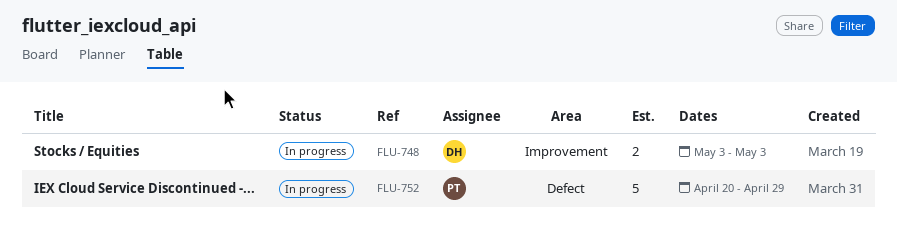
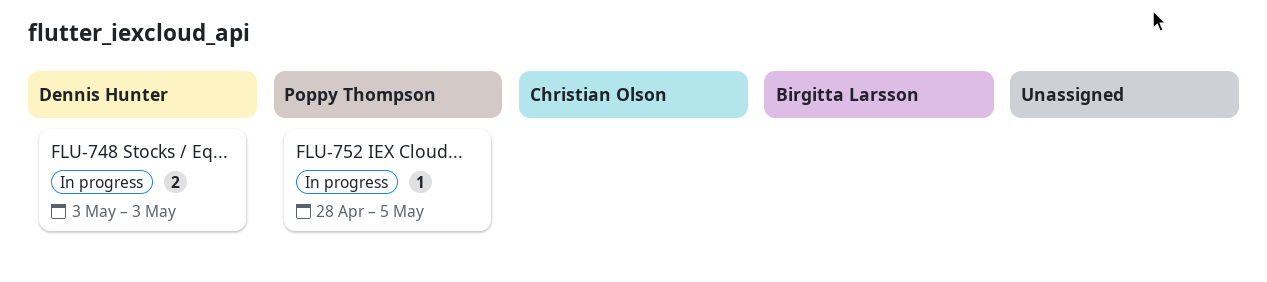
FLU-752, estimate: 5 -> 1
FLU-752, start: Apr 20 -> Apr 28
FLU-752, due: Apr 29 -> May 5

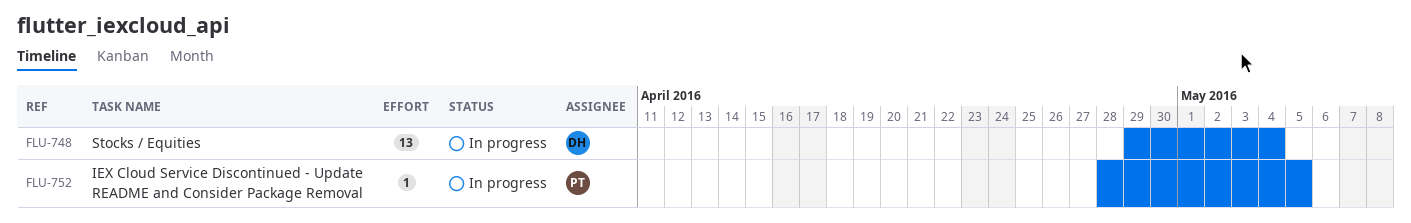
FLU-748, estimate: 2 -> 13
FLU-748, start: May 3 -> Apr 29
FLU-748, due: May 3 -> May 4

